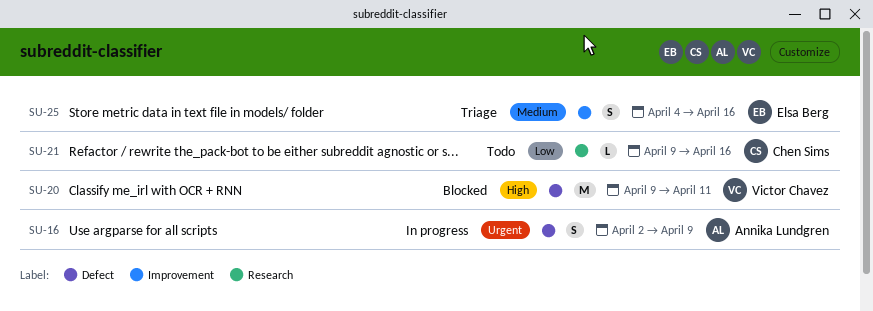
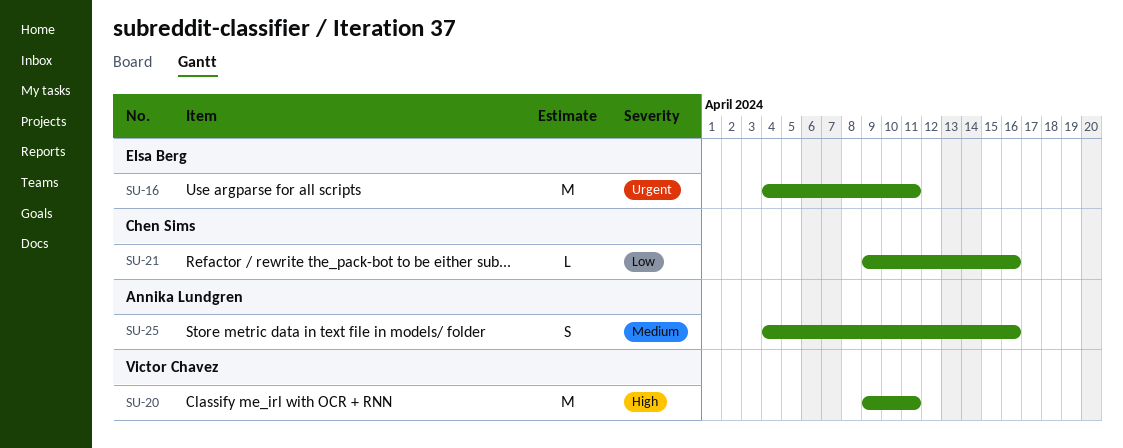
SU-16, owner: Annika Lundgren -> Elsa Berg
SU-16, estimate: S -> M
SU-16, start: Apr 2 -> Apr 4
SU-16, due: Apr 9 -> Apr 11
SU-25, owner: Elsa Berg -> Annika Lundgren

